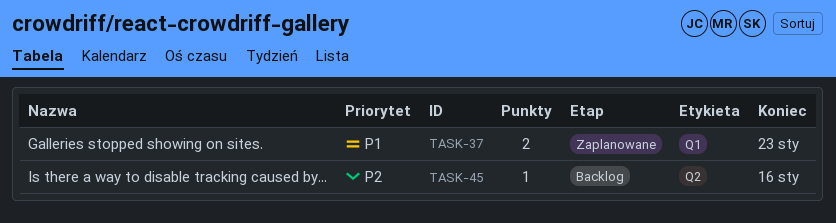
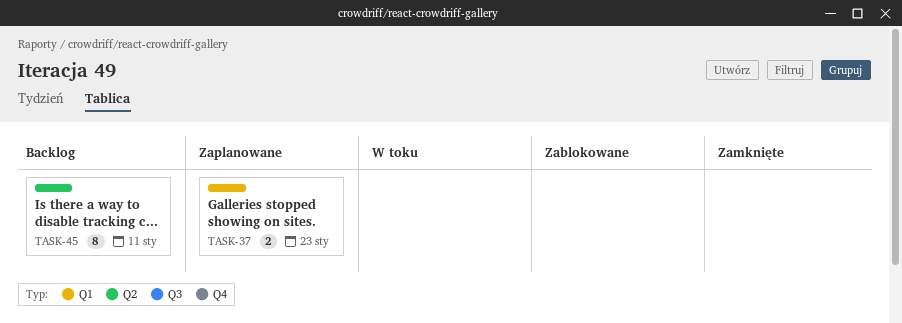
TASK-45, estimate: 1 -> 8
TASK-45, due: Jan 16 -> Jan 11

